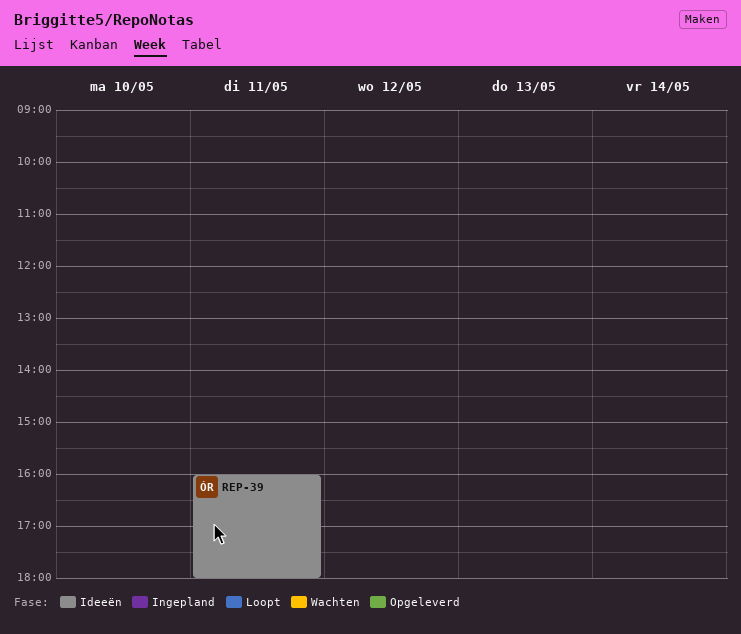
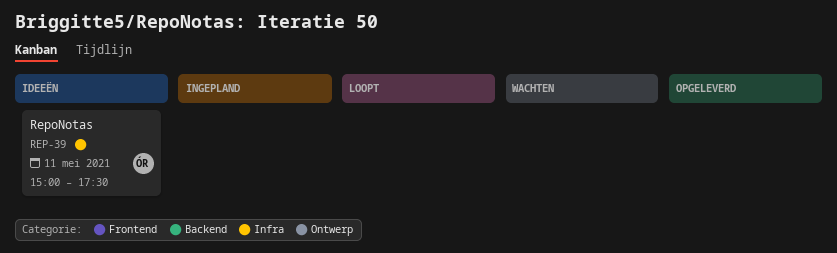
REP-39, begins: 16:00 -> 15:00
REP-39, ends: 18:00 -> 17:30

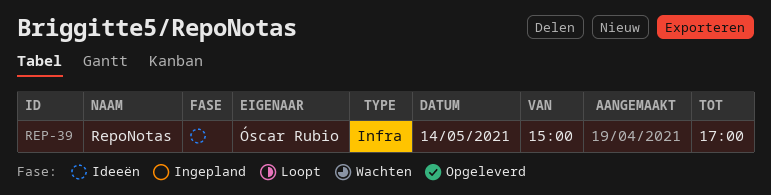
REP-39, day: May 11 -> May 14
REP-39, ends: 17:30 -> 17:00

